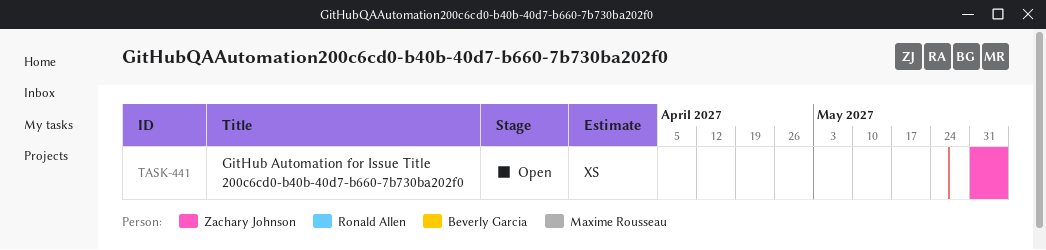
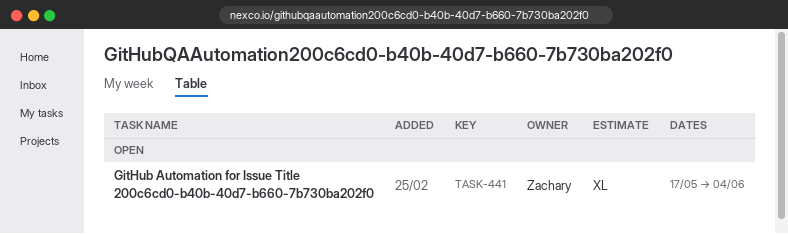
TASK-441, estimate: XS -> XL
TASK-441, start: May 31 -> May 17

